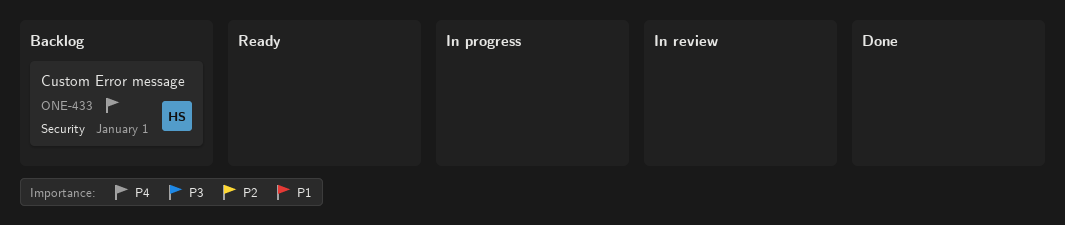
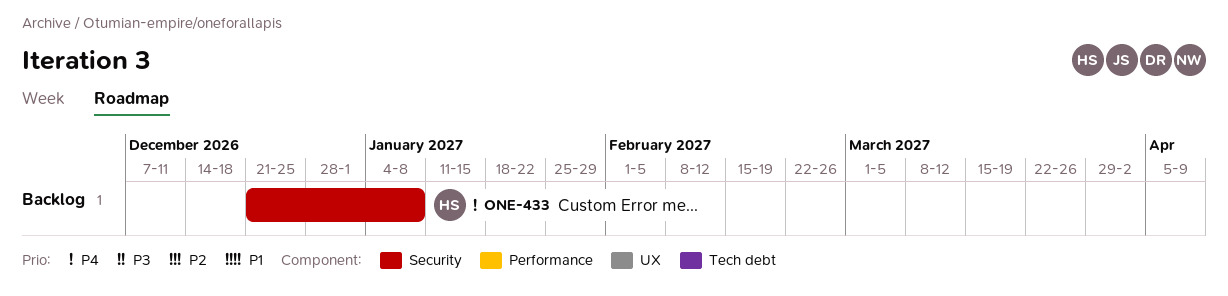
ONE-433, due: Jan 1 -> Jan 8

